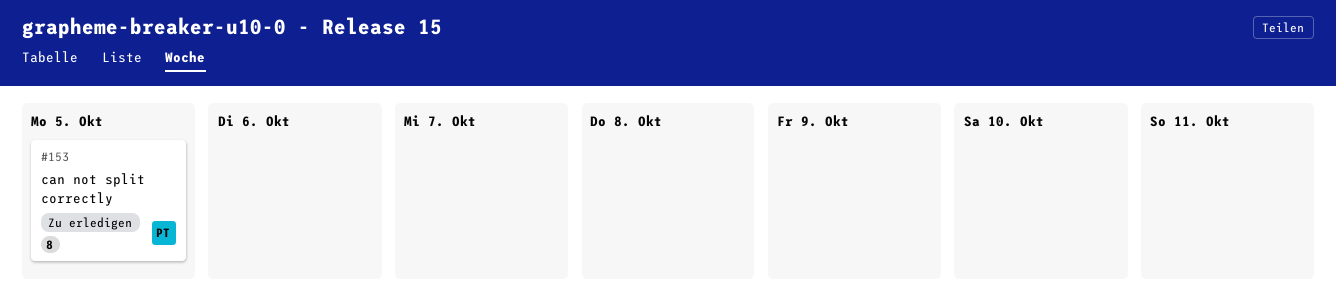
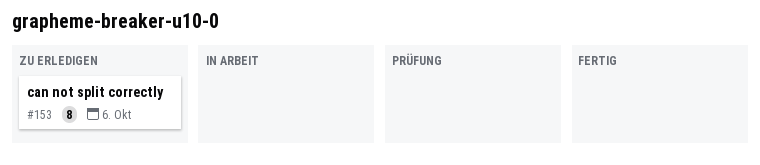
#153, due: Oct 5 -> Oct 6

